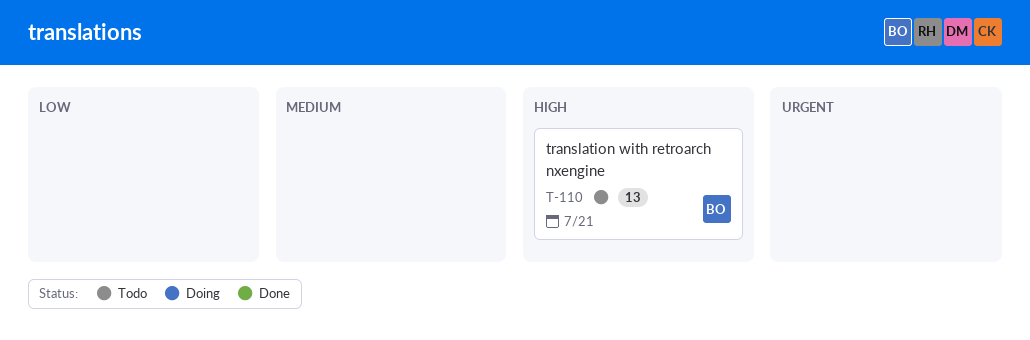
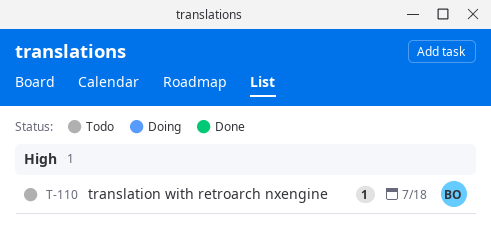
T-110, estimate: 13 -> 1
T-110, due: Jul 21 -> Jul 18

